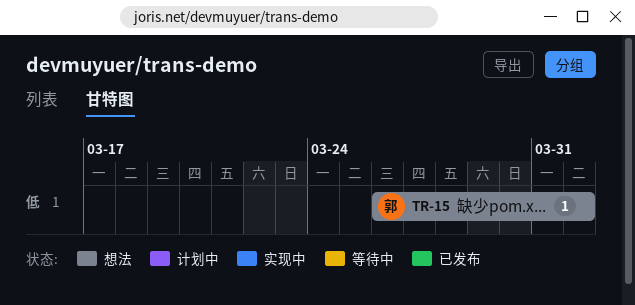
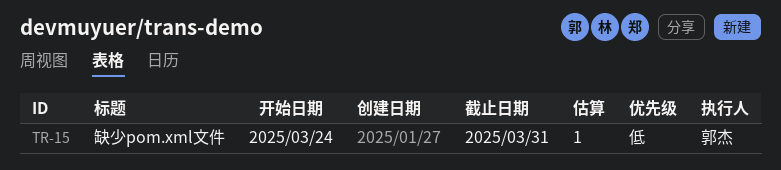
TR-15, start: Mar 26 -> Mar 24
TR-15, due: Apr 1 -> Mar 31

